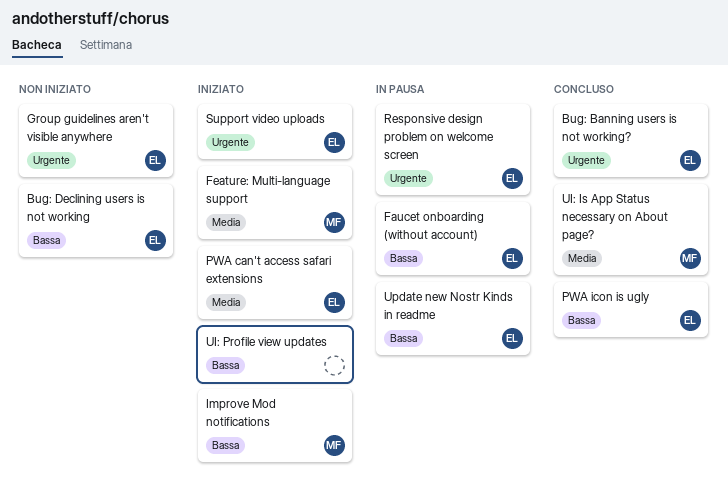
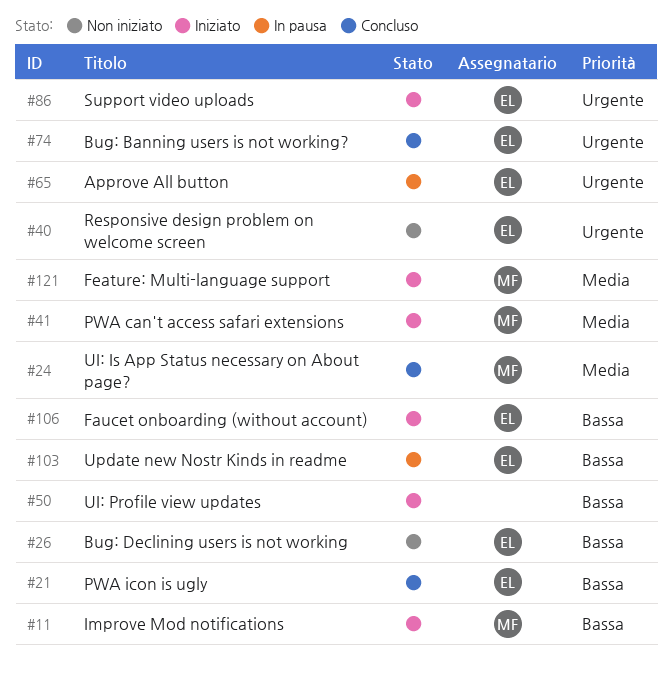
Approve All button: none -> present
Faucet onboarding (without account), status: In pausa -> Iniziato
Group guidelines aren't visible anywhere: present -> none
PWA can't access safari extensions, owner: EL -> MF
Responsive design problem on welcome screen, status: In pausa -> Non iniziato

